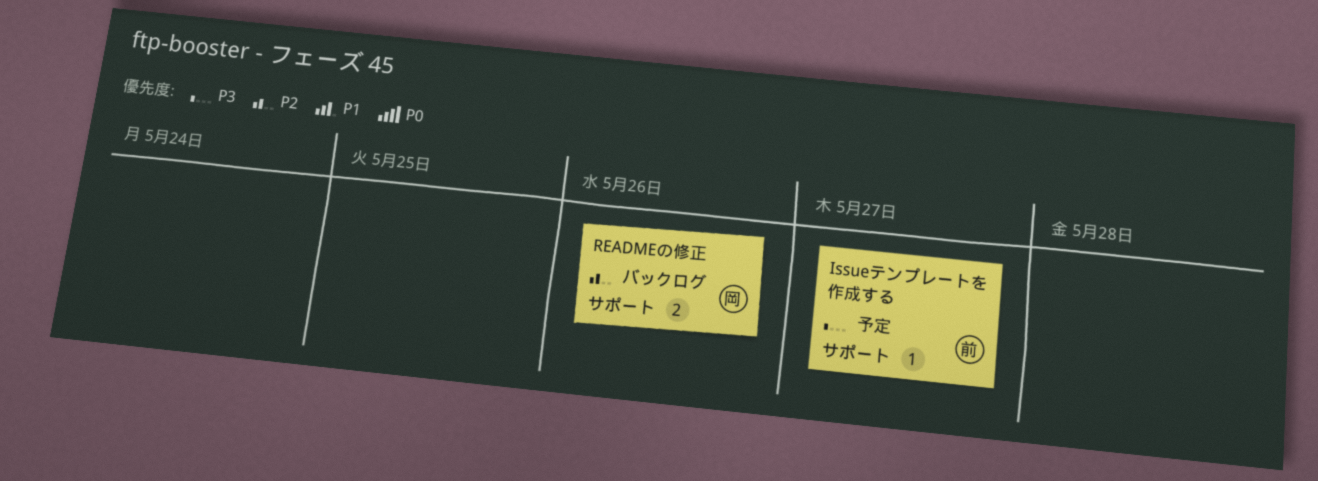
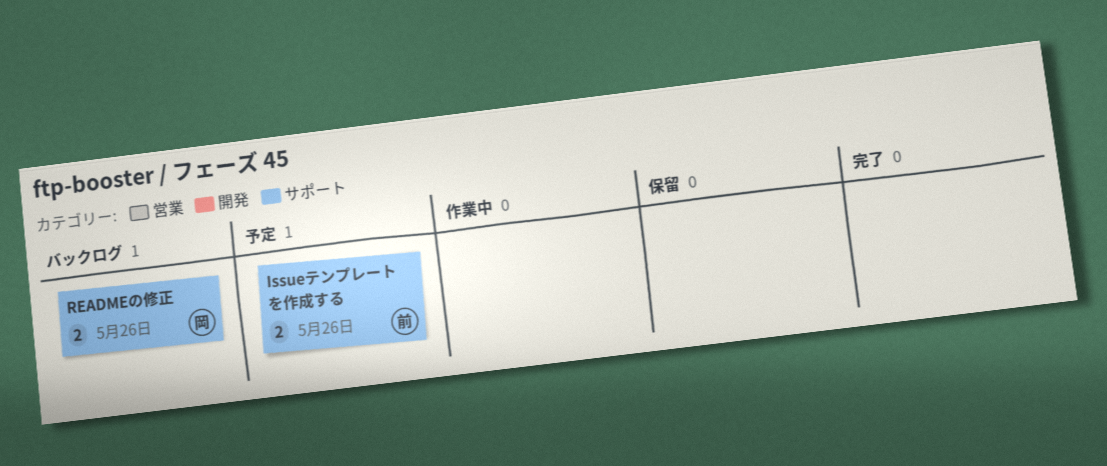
Issueテンプレートを作成する, estimate: 1 -> 2
Issueテンプレートを作成する, due: May 27 -> May 26

